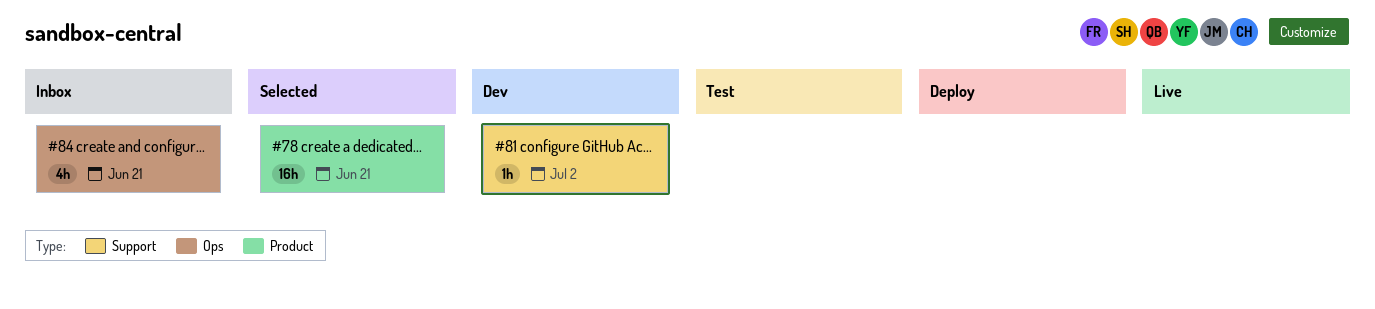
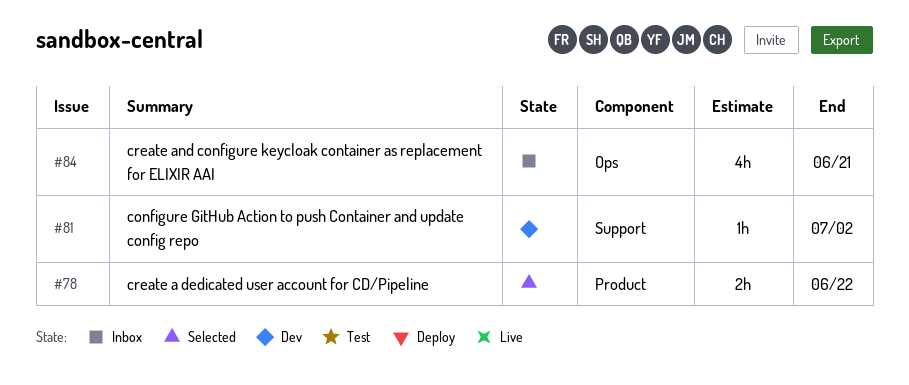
#78, estimate: 16h -> 2h
#78, due: Jun 21 -> Jun 22

